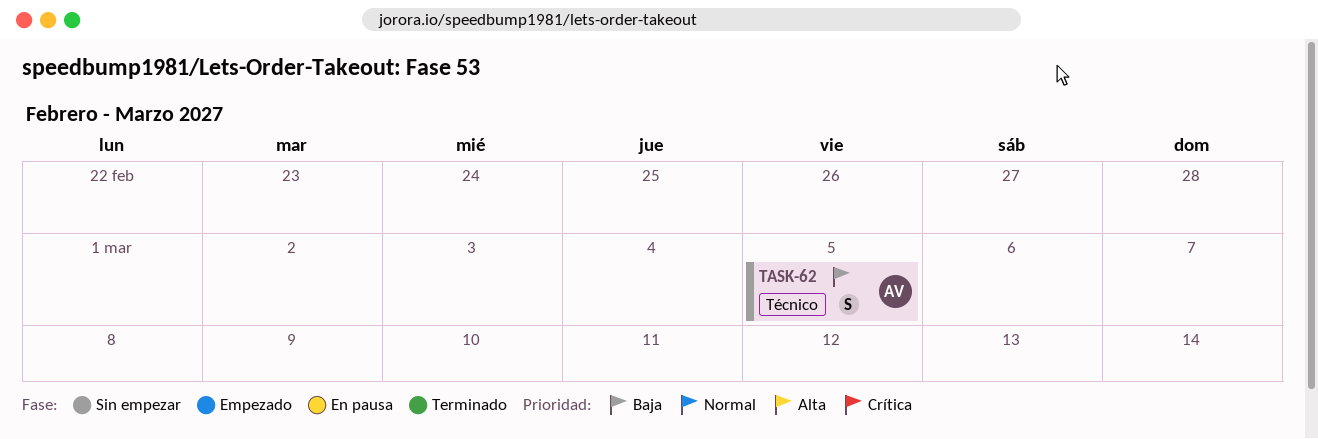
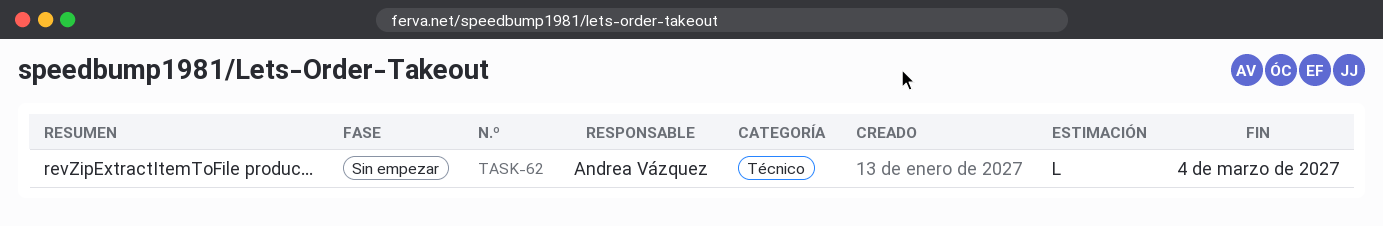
TASK-62, estimate: S -> L
TASK-62, due: Mar 5 -> Mar 4

